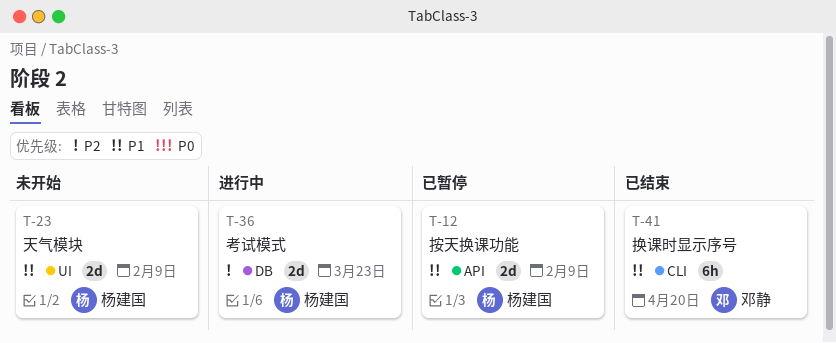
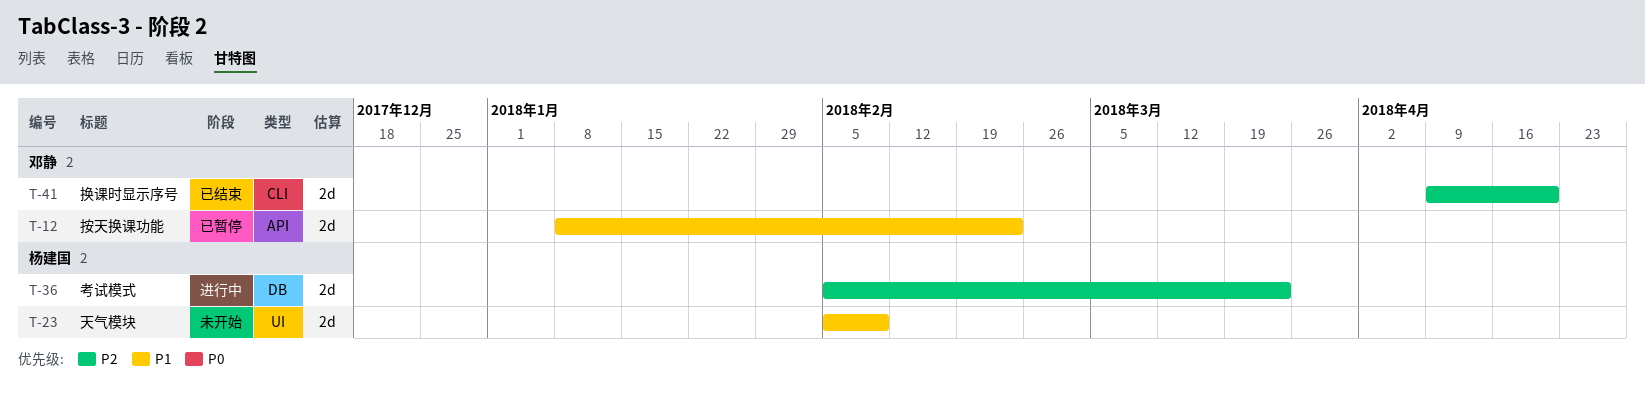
T-12, owner: 杨建国 -> 邓静
T-12, due: Feb 9 -> Feb 23
T-41, priority: P1 -> P2
T-41, estimate: 6h -> 2d

